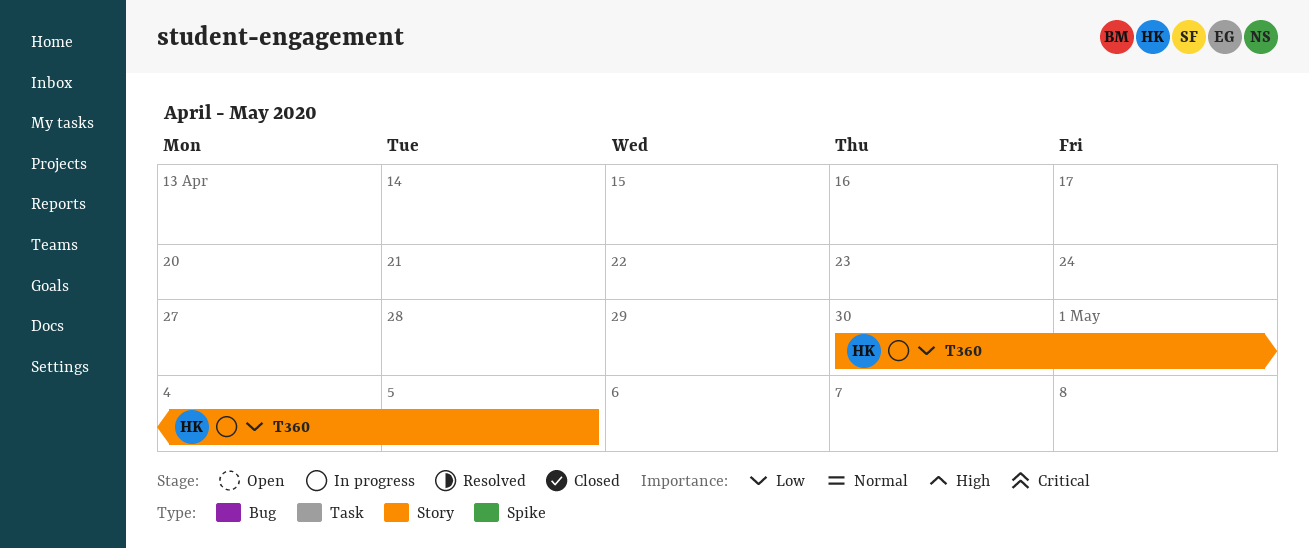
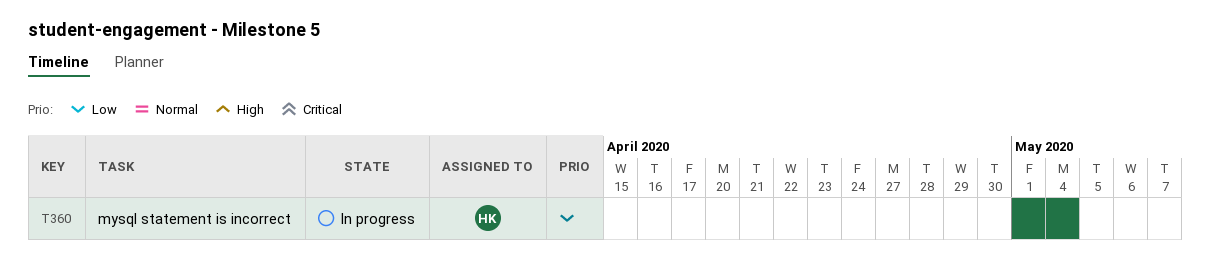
T360, start: Apr 30 -> May 1
T360, due: May 5 -> May 4

